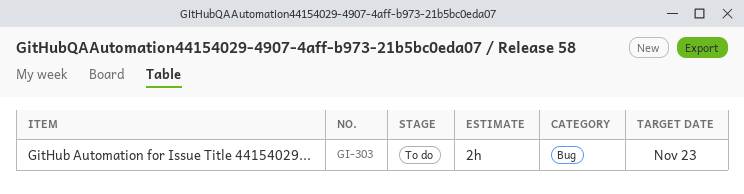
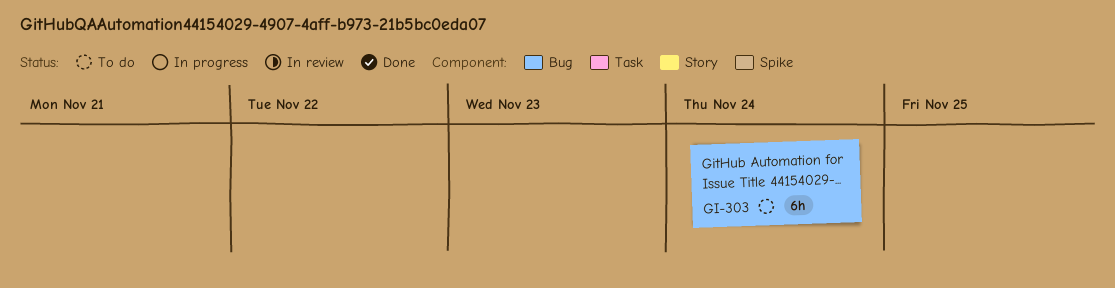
GI-303, estimate: 2h -> 6h
GI-303, due: Nov 23 -> Nov 24

